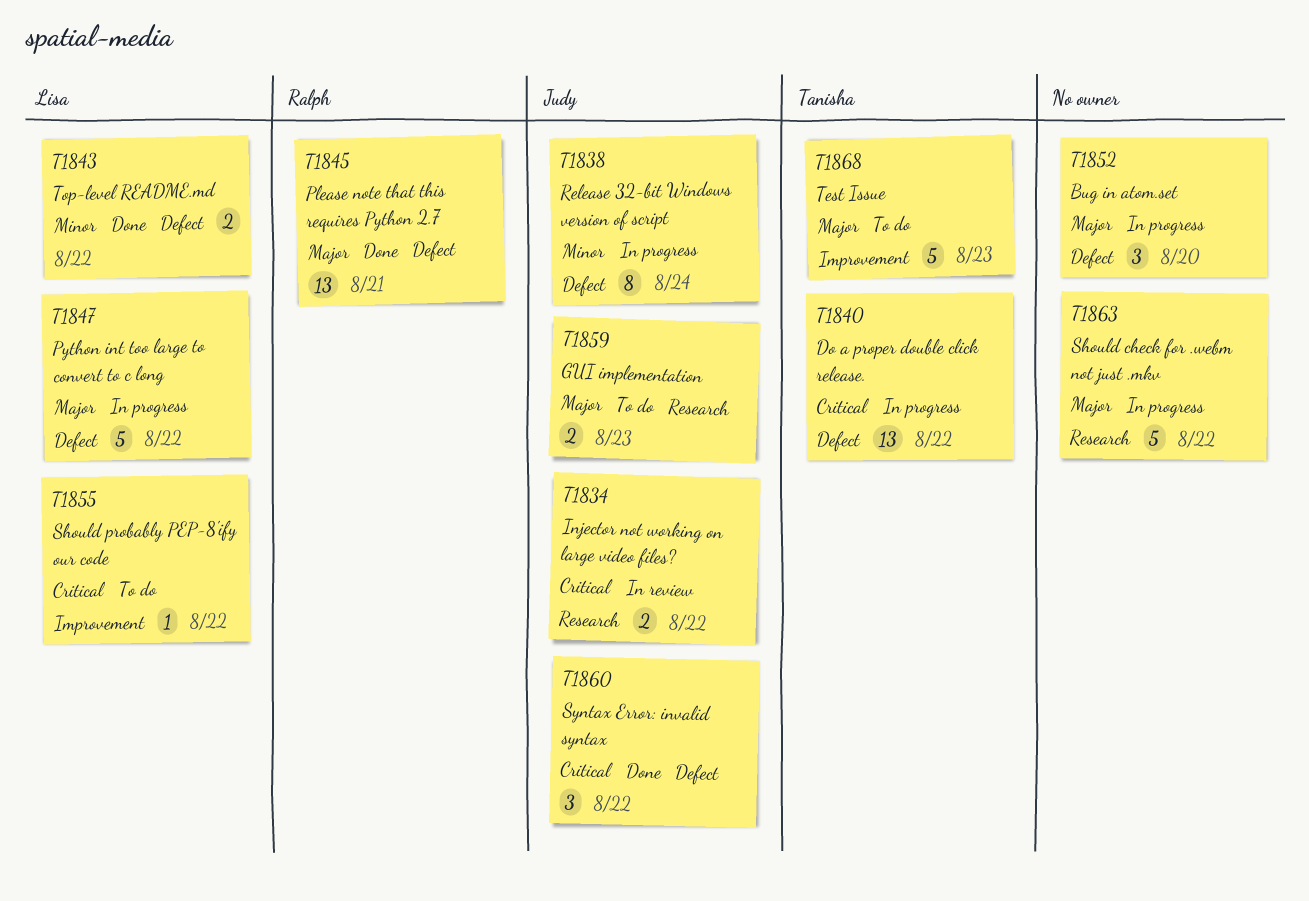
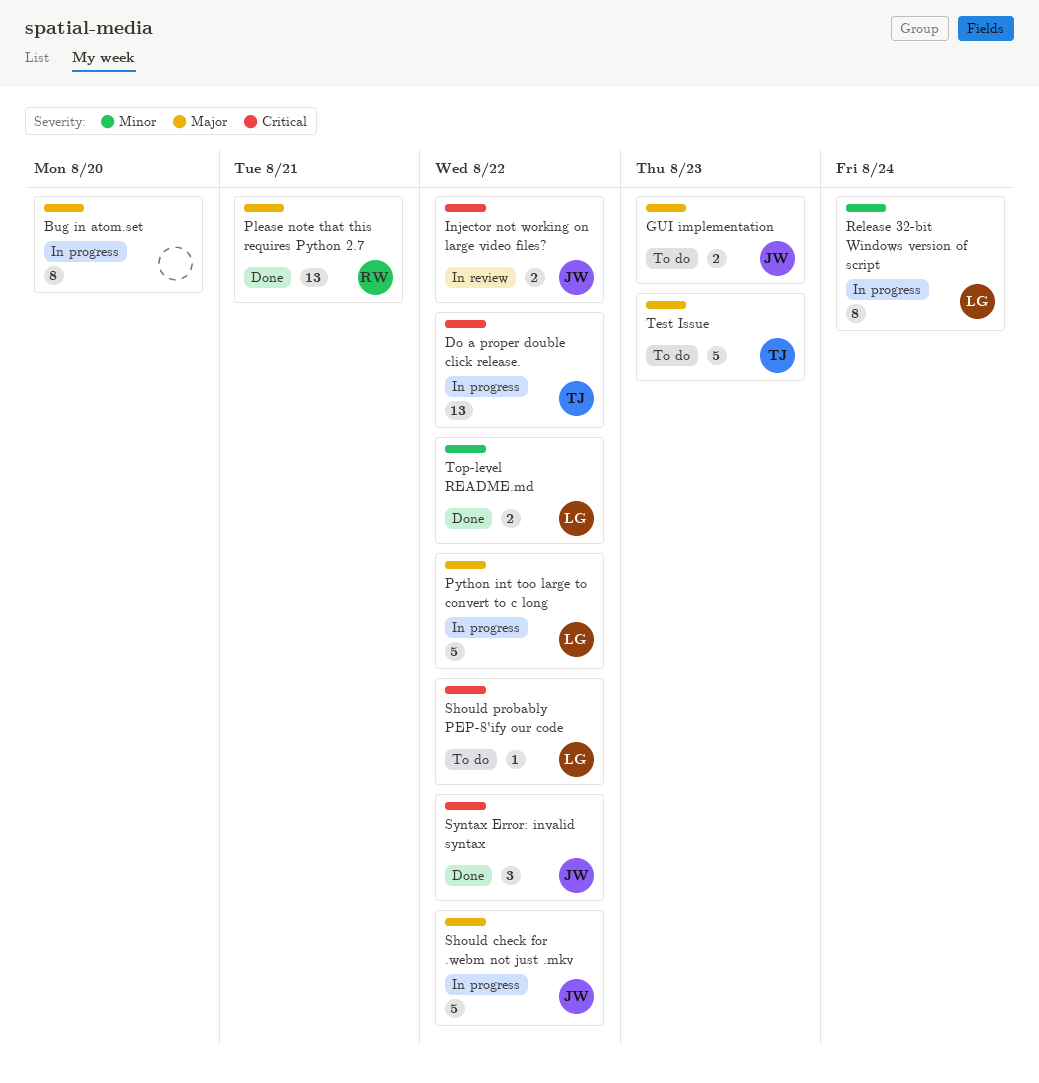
Bug in atom.set, estimate: 3 -> 8
Release 32-bit Windows version of script, owner: Judy -> Lisa
Should check for .webm not just .mkv, owner: none -> Judy

